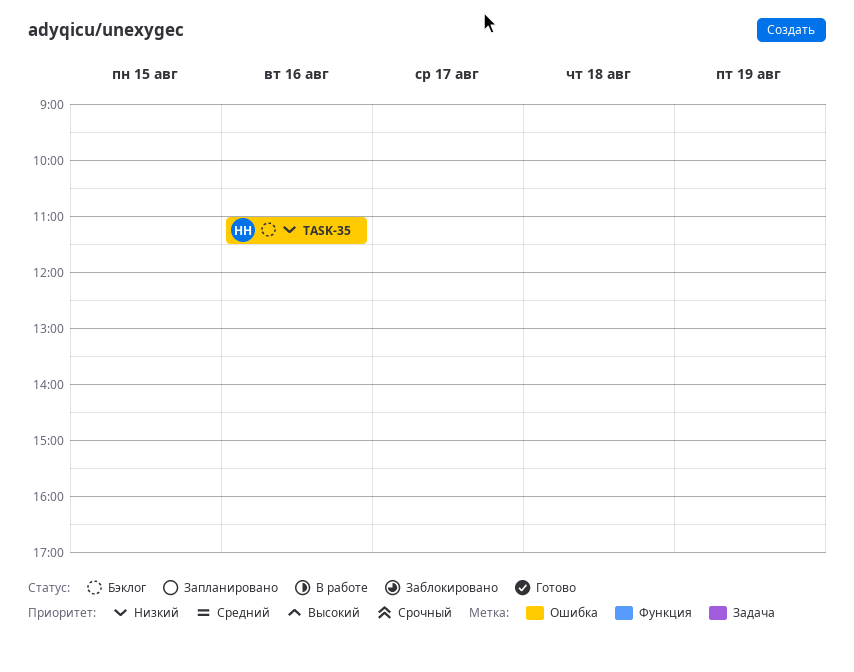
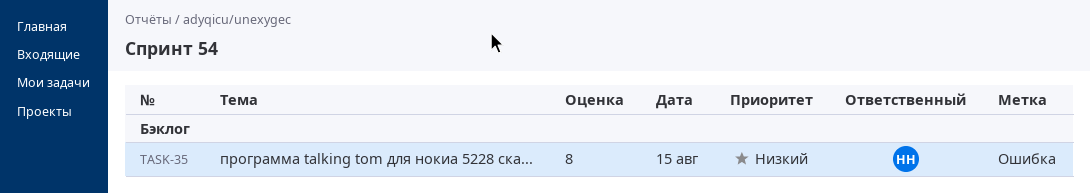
TASK-35, day: Aug 16 -> Aug 15

